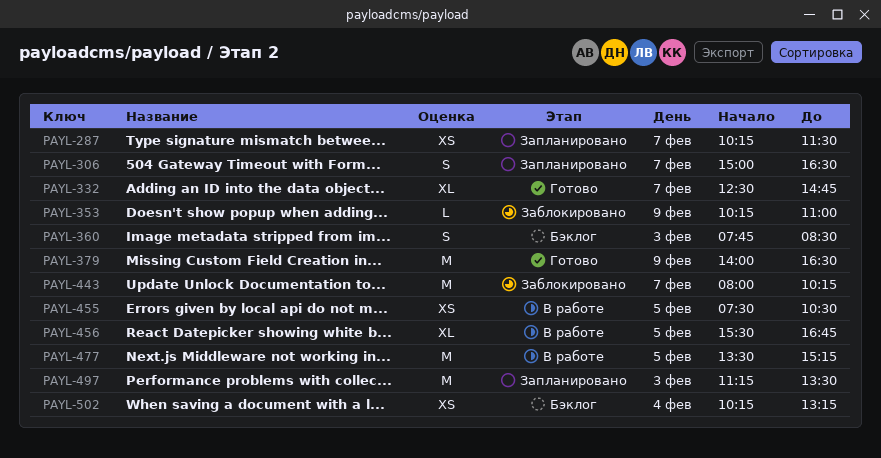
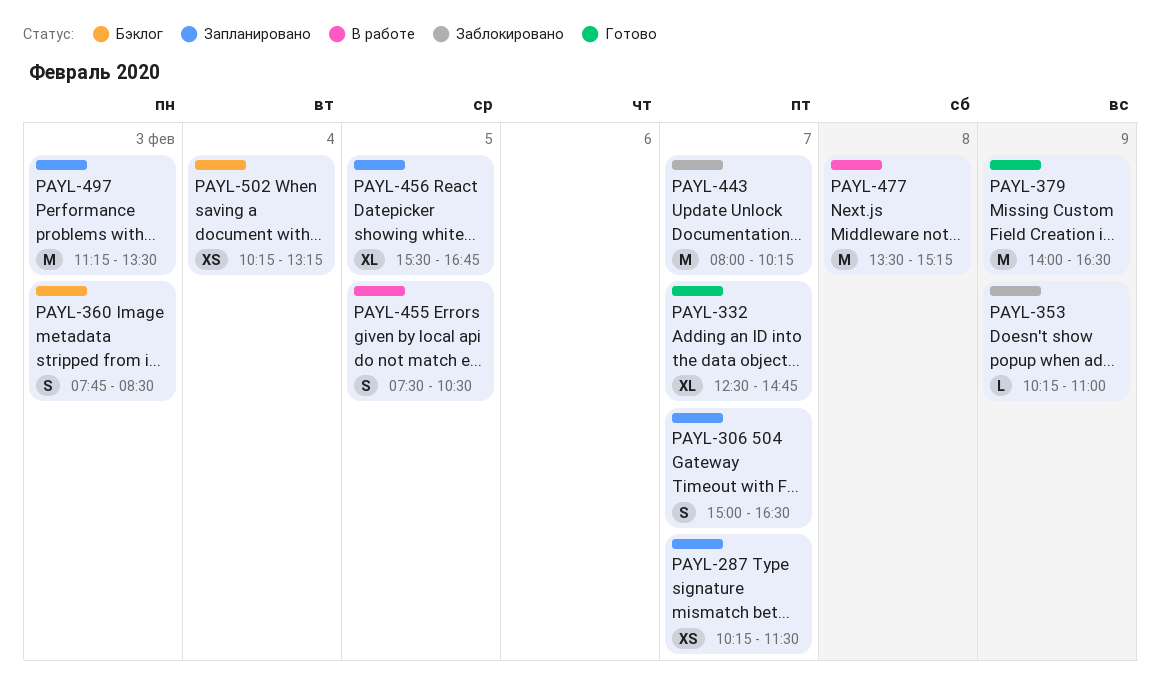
PAYL-455, estimate: XS -> S
PAYL-456, status: В работе -> Запланировано
PAYL-477, day: Feb 5 -> Feb 8

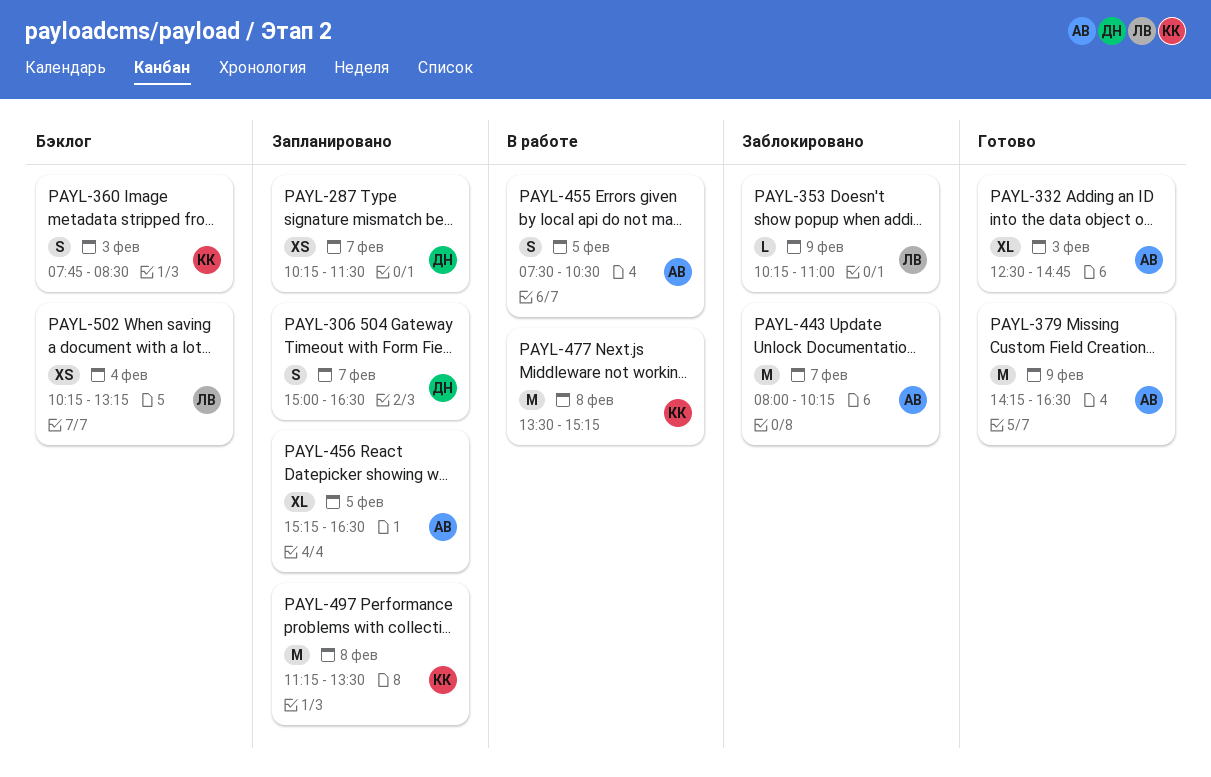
PAYL-332, day: Feb 7 -> Feb 3
PAYL-379, begins: 14:00 -> 14:15
PAYL-456, begins: 15:30 -> 15:15
PAYL-456, ends: 16:45 -> 16:30
PAYL-497, day: Feb 3 -> Feb 8

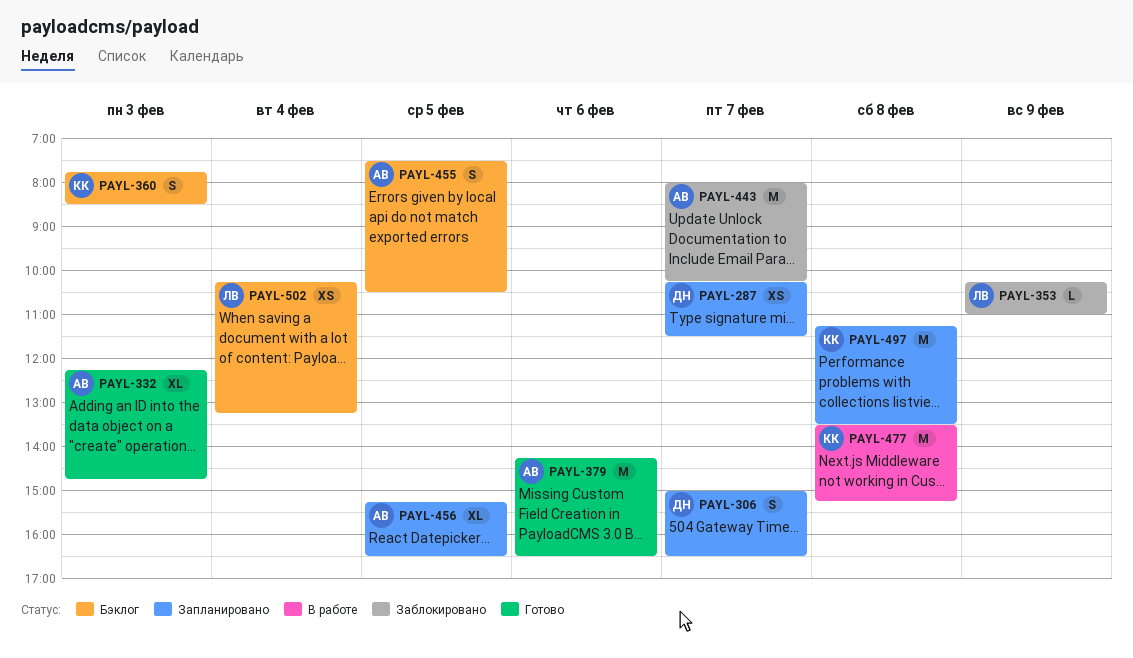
PAYL-332, begins: 12:30 -> 12:15
PAYL-379, day: Feb 9 -> Feb 6
PAYL-455, status: В работе -> Бэклог

